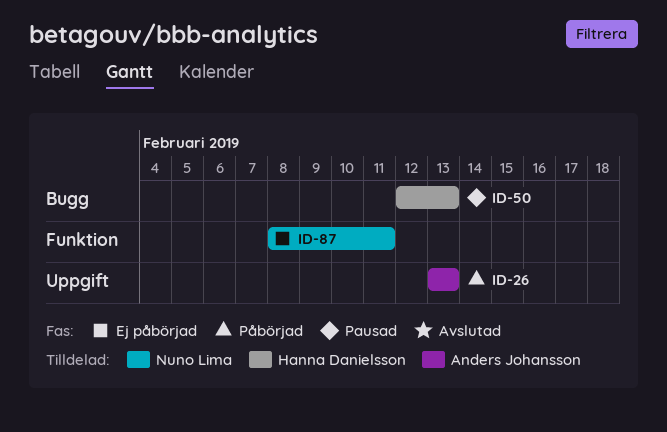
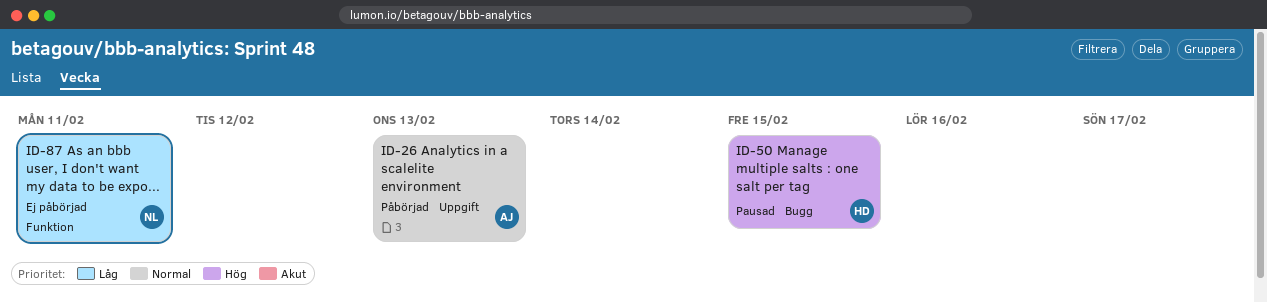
ID-50, due: Feb 13 -> Feb 15

